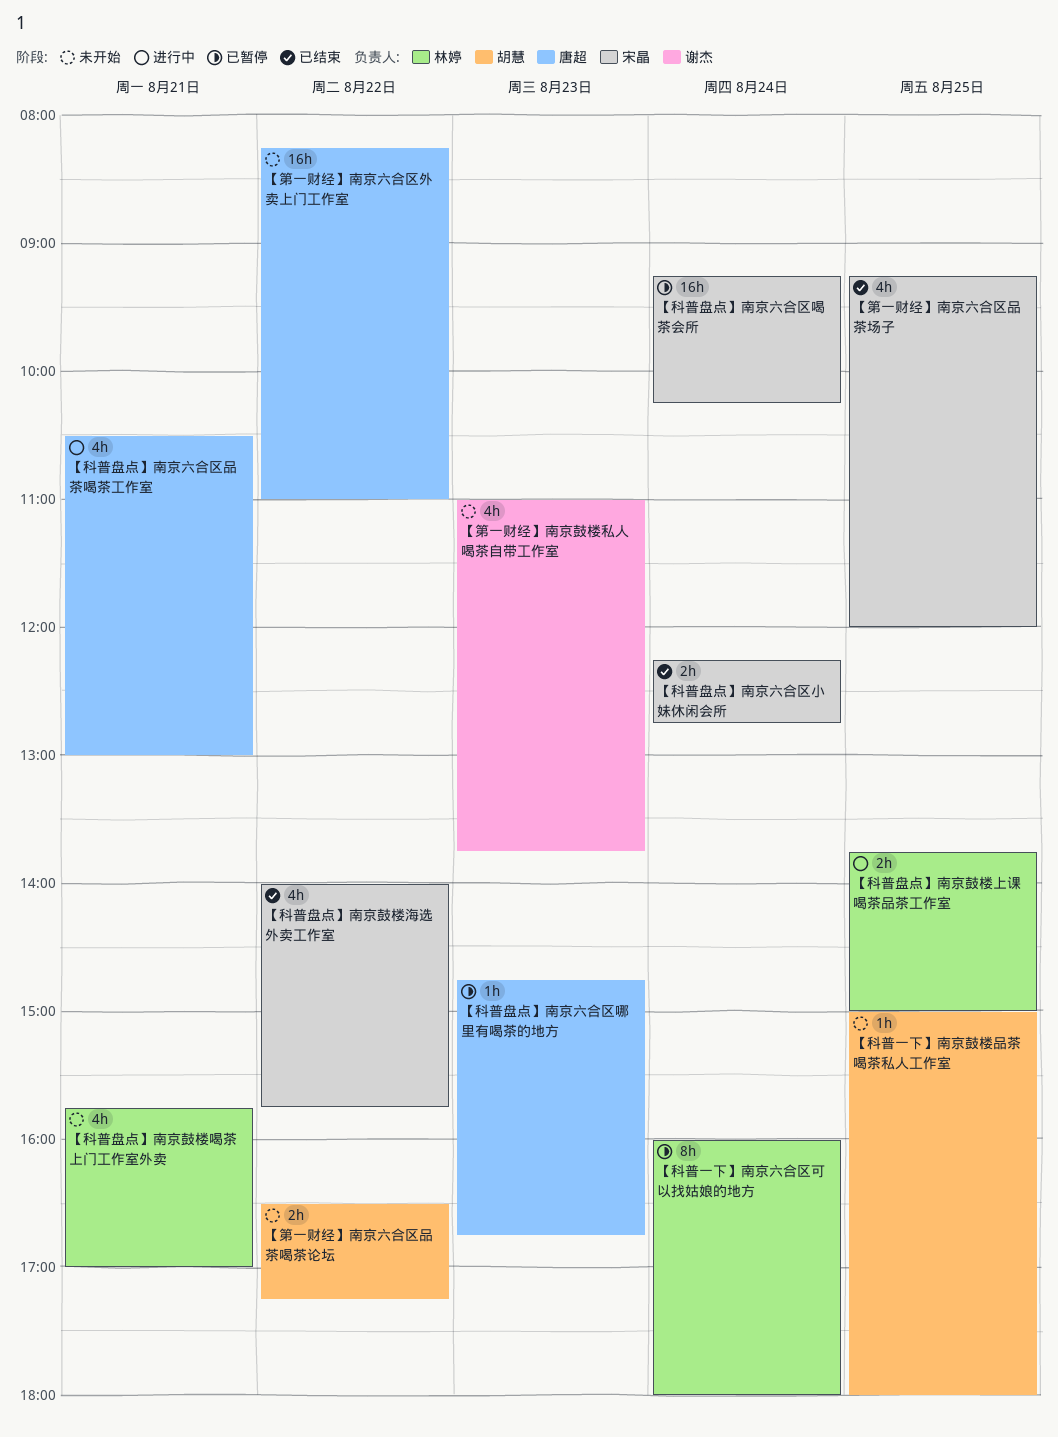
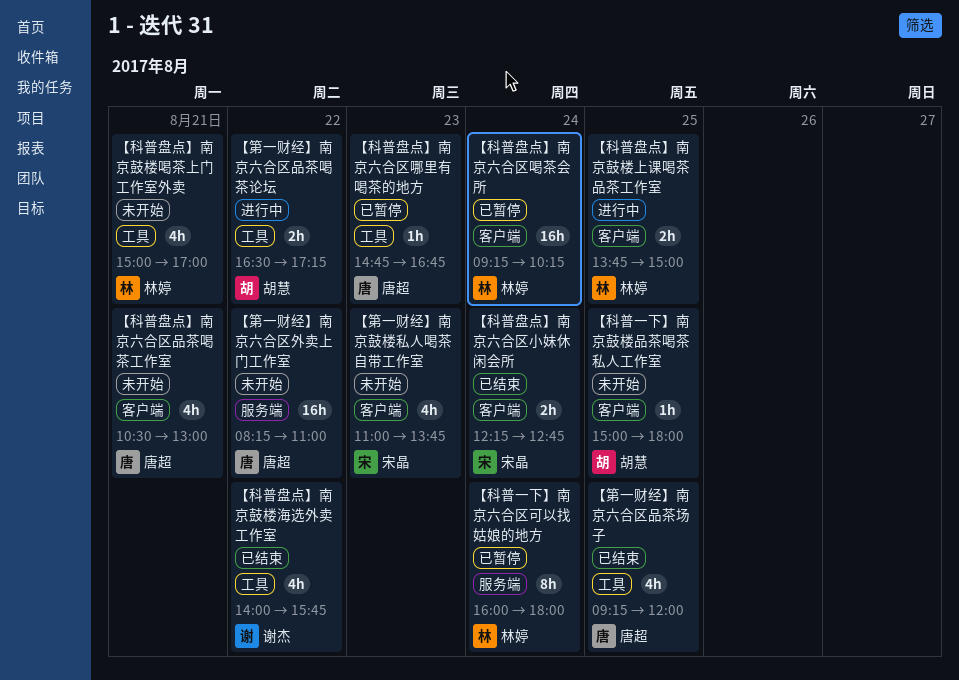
【科普盘点】南京六合区品茶喝茶工作室, status: 进行中 -> 未开始
【科普盘点】南京六合区喝茶会所, owner: 宋晶 -> 林婷
【科普盘点】南京鼓楼喝茶上门工作室外卖, begins: 15:45 -> 15:00
【科普盘点】南京鼓楼海选外卖工作室, owner: 宋晶 -> 谢杰
【第一财经】南京六合区品茶喝茶论坛, status: 未开始 -> 进行中
【第一财经】南京六合区品茶场子, owner: 宋晶 -> 唐超
【第一财经】南京鼓楼私人喝茶自带工作室, owner: 谢杰 -> 宋晶

